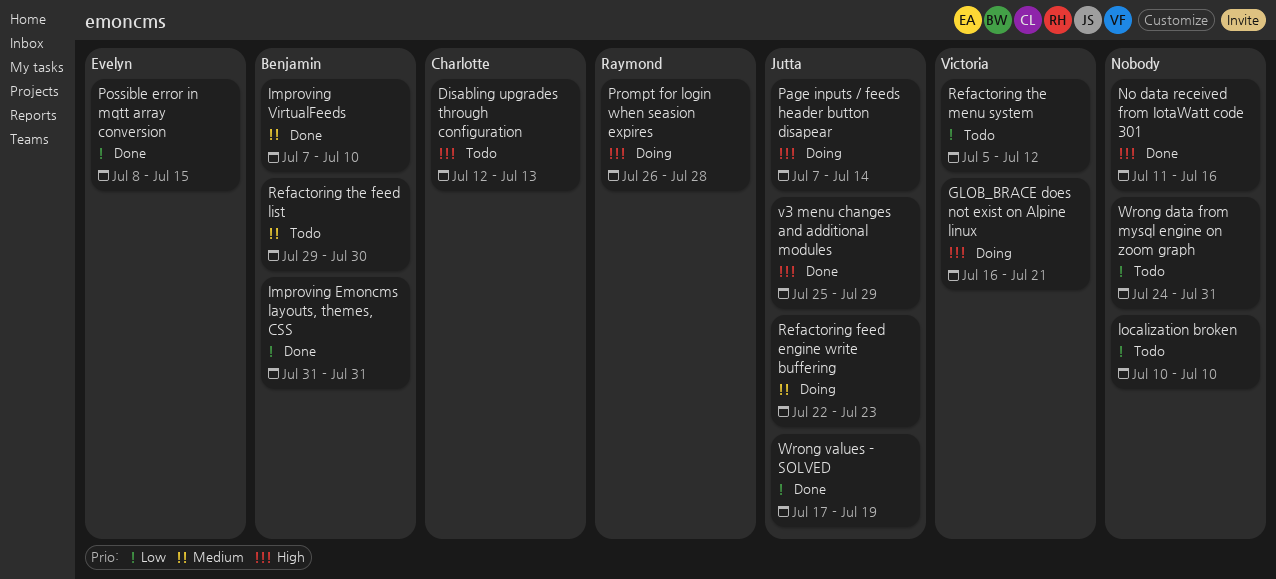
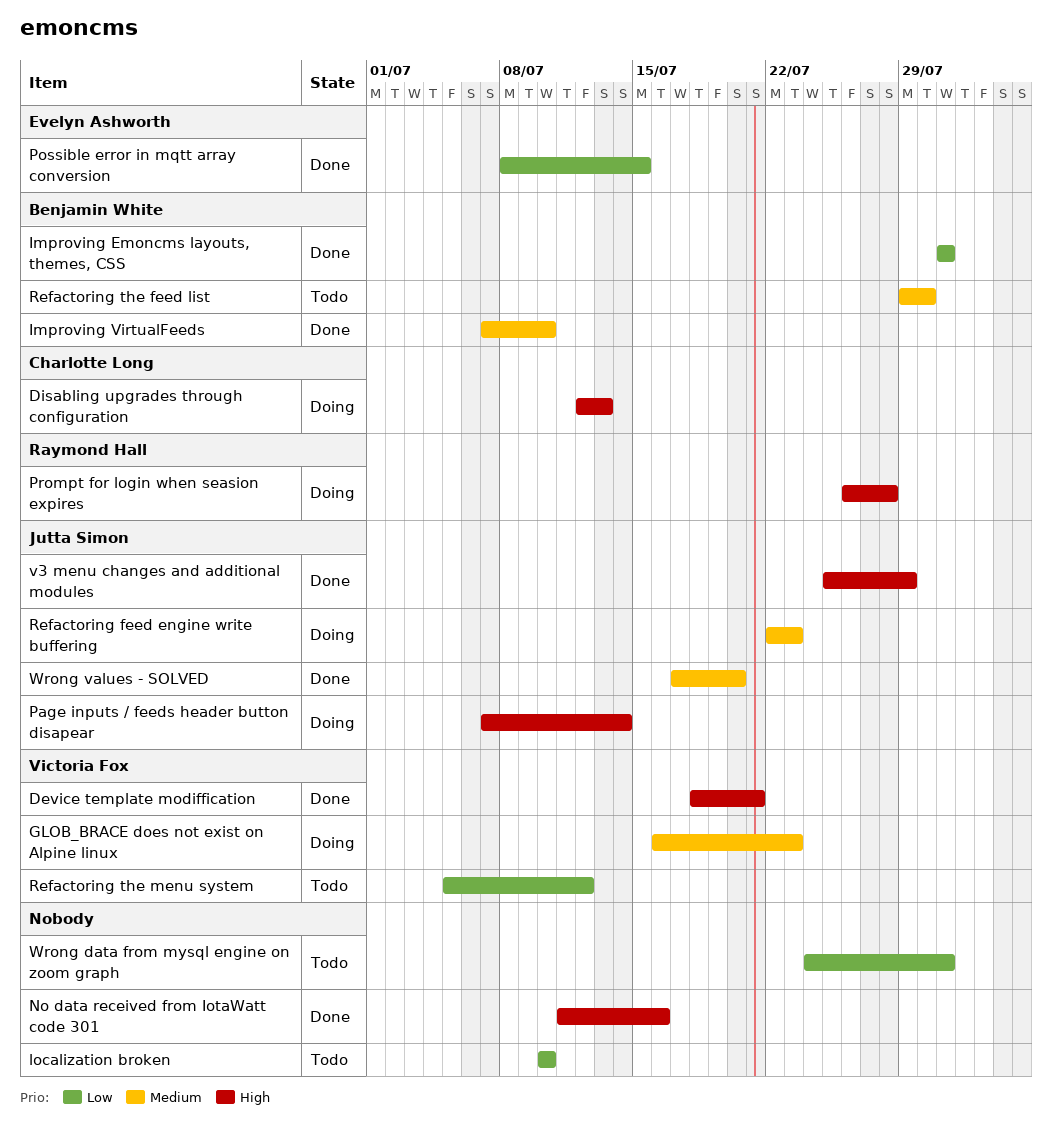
Device template modiffication: none -> present
Disabling upgrades through configuration, status: Todo -> Doing
GLOB_BRACE does not exist on Alpine linux, priority: High -> Medium
GLOB_BRACE does not exist on Alpine linux, due: Jul 21 -> Jul 23
Wrong values - SOLVED, priority: Low -> Medium
Wrong values - SOLVED, due: Jul 19 -> Jul 20

